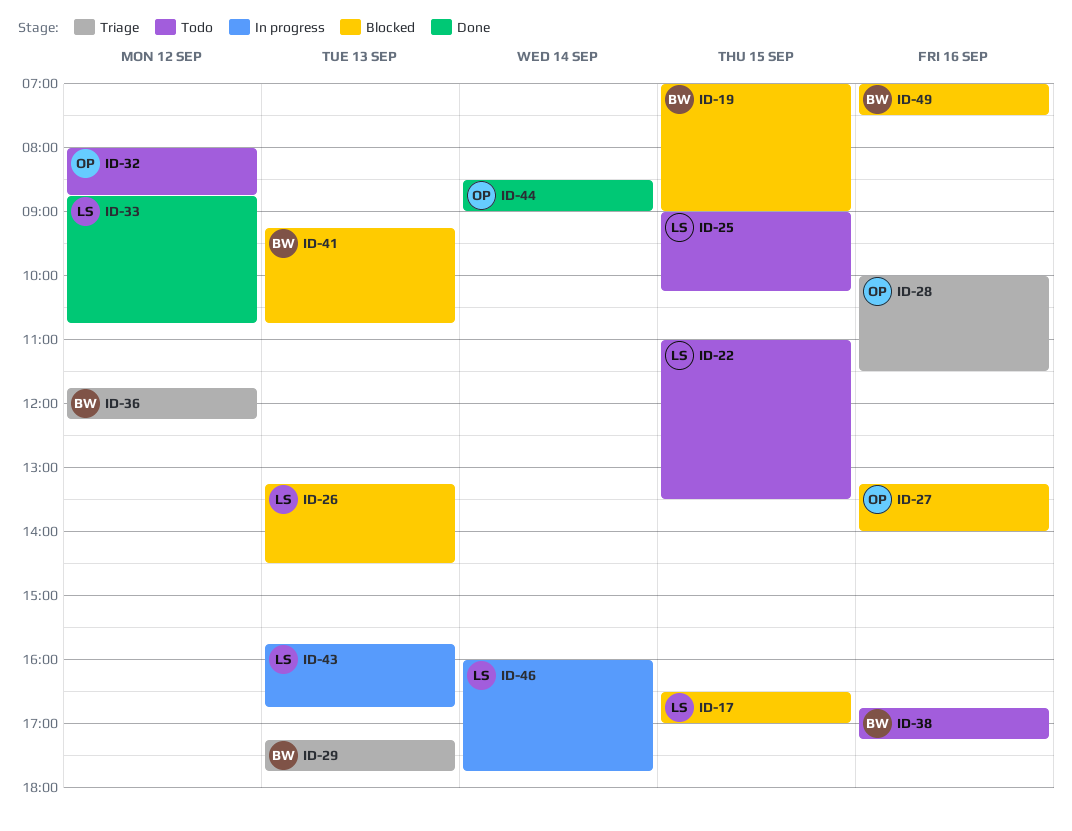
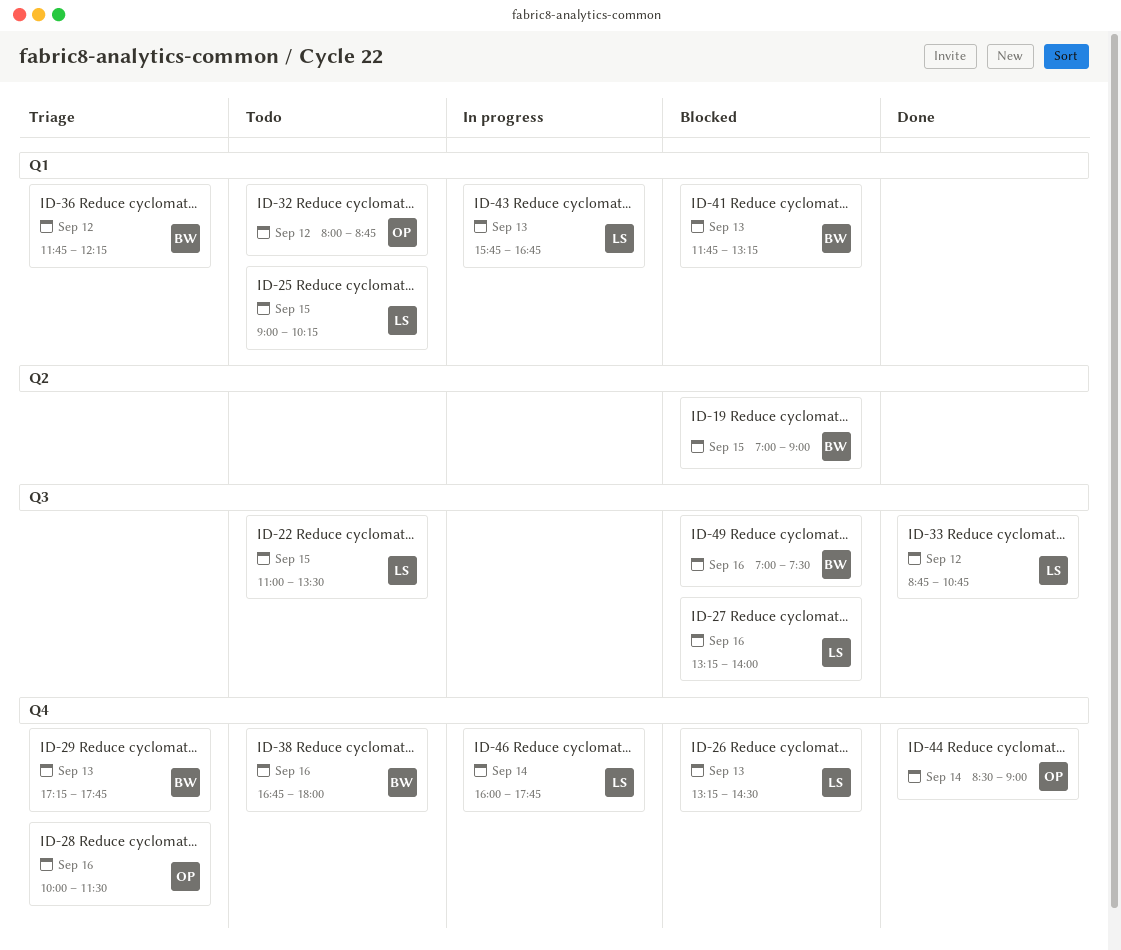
ID-17: present -> none
ID-27, owner: OP -> LS
ID-38, ends: 17:15 -> 18:00
ID-41, begins: 09:15 -> 11:45
ID-41, ends: 10:45 -> 13:15

